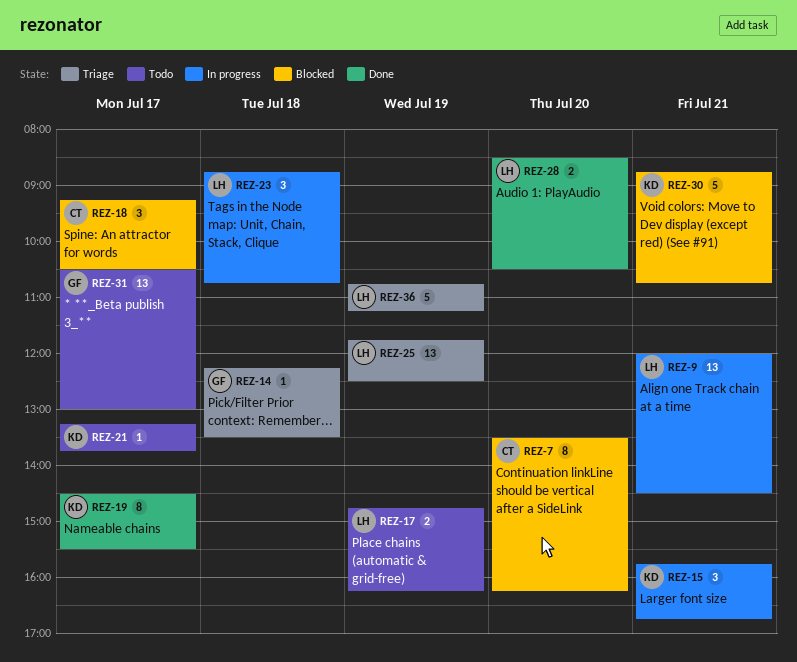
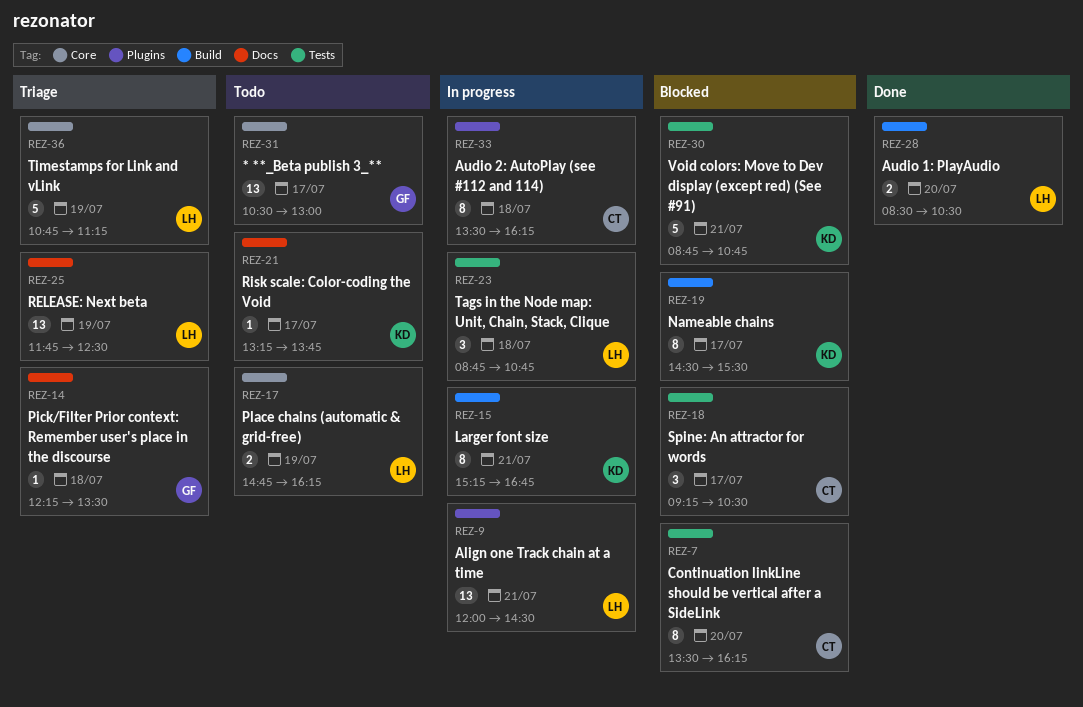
REZ-15, estimate: 3 -> 8
REZ-15, begins: 15:45 -> 15:15
REZ-19, status: Done -> Blocked
REZ-33: none -> present

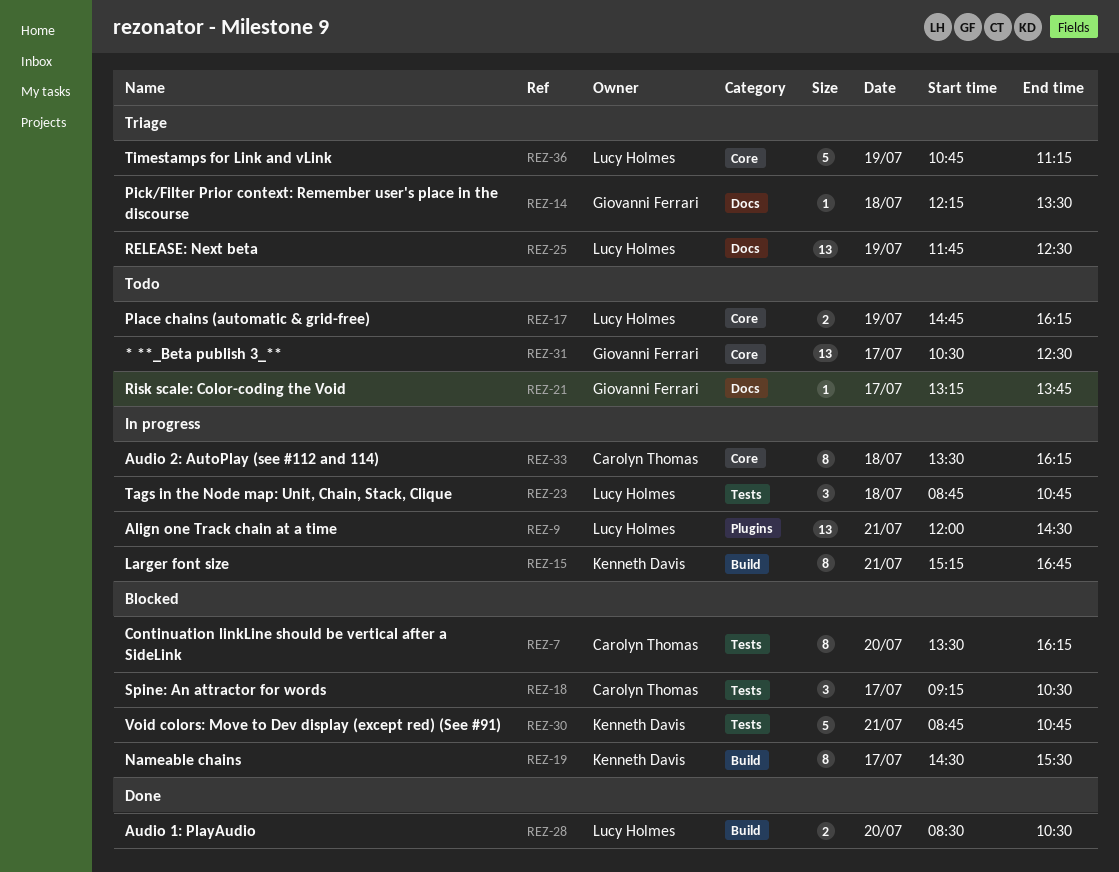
REZ-21, owner: Kenneth Davis -> Giovanni Ferrari
REZ-31, ends: 13:00 -> 12:30
REZ-33, label: Plugins -> Core

